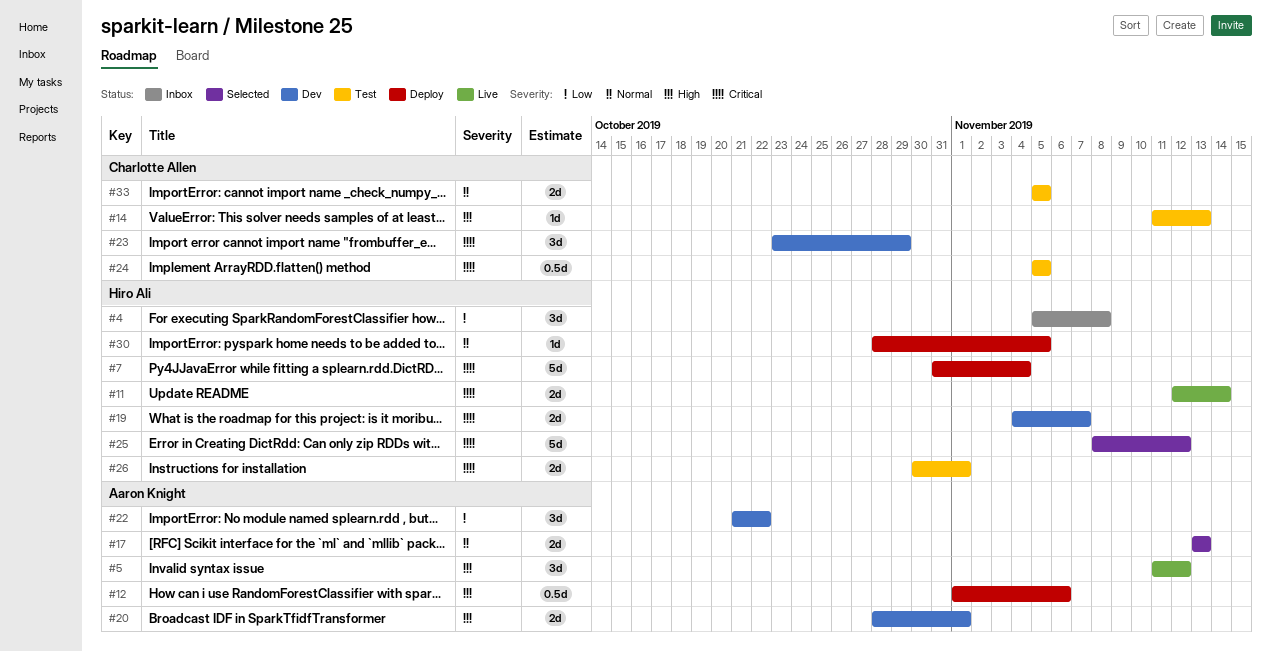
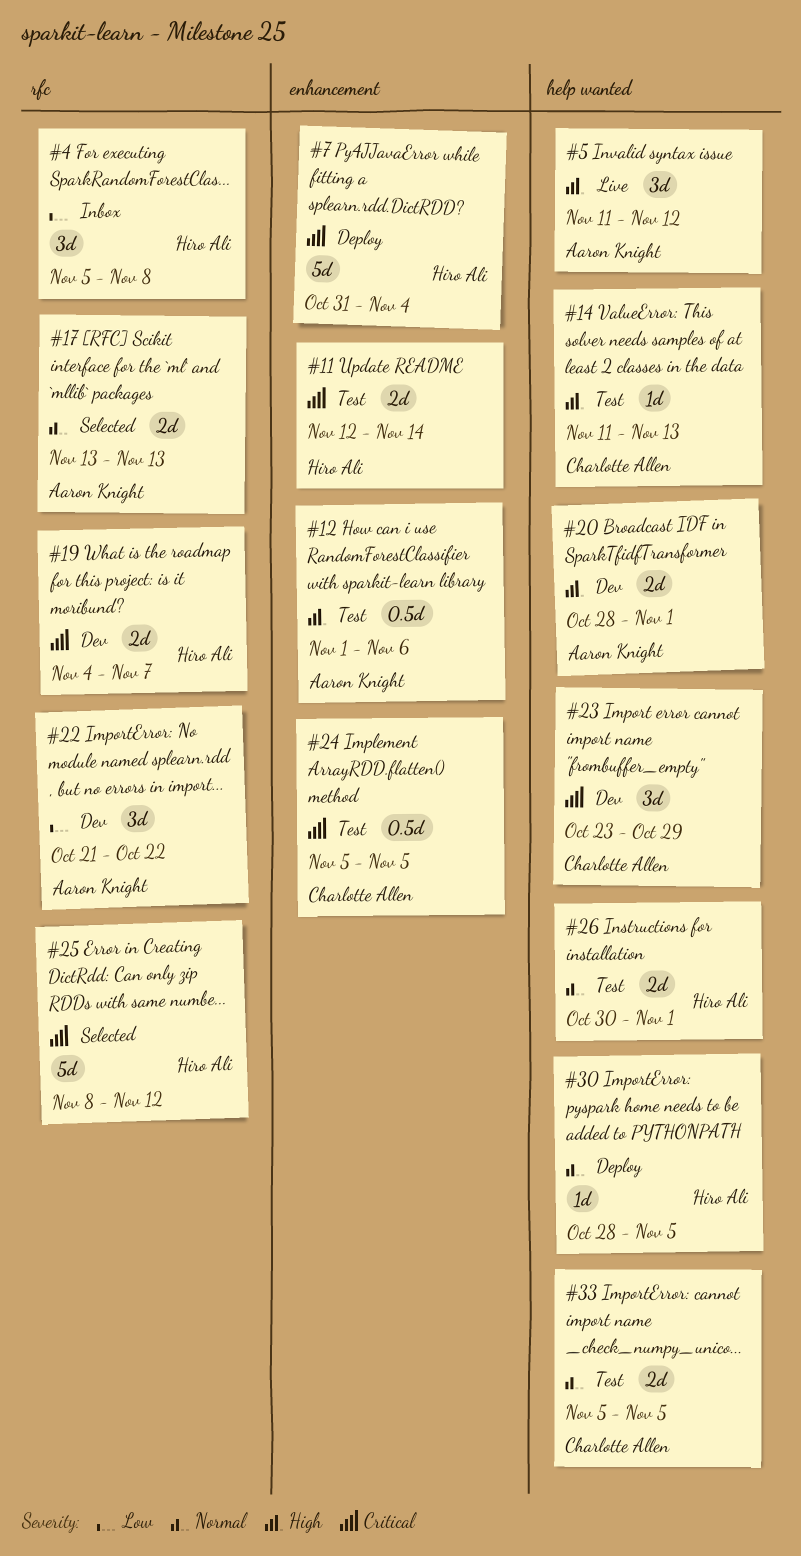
#11, status: Live -> Test
#12, status: Deploy -> Test
#26, priority: Critical -> Normal

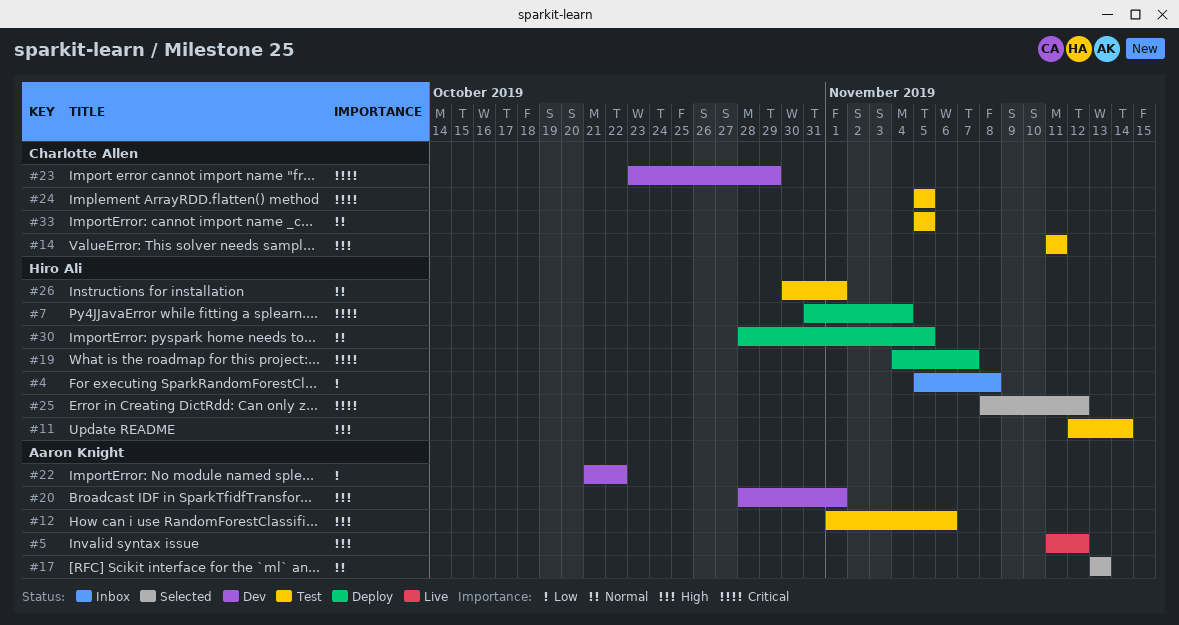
#11, priority: Critical -> High
#14, due: Nov 13 -> Nov 11
#19, status: Dev -> Deploy

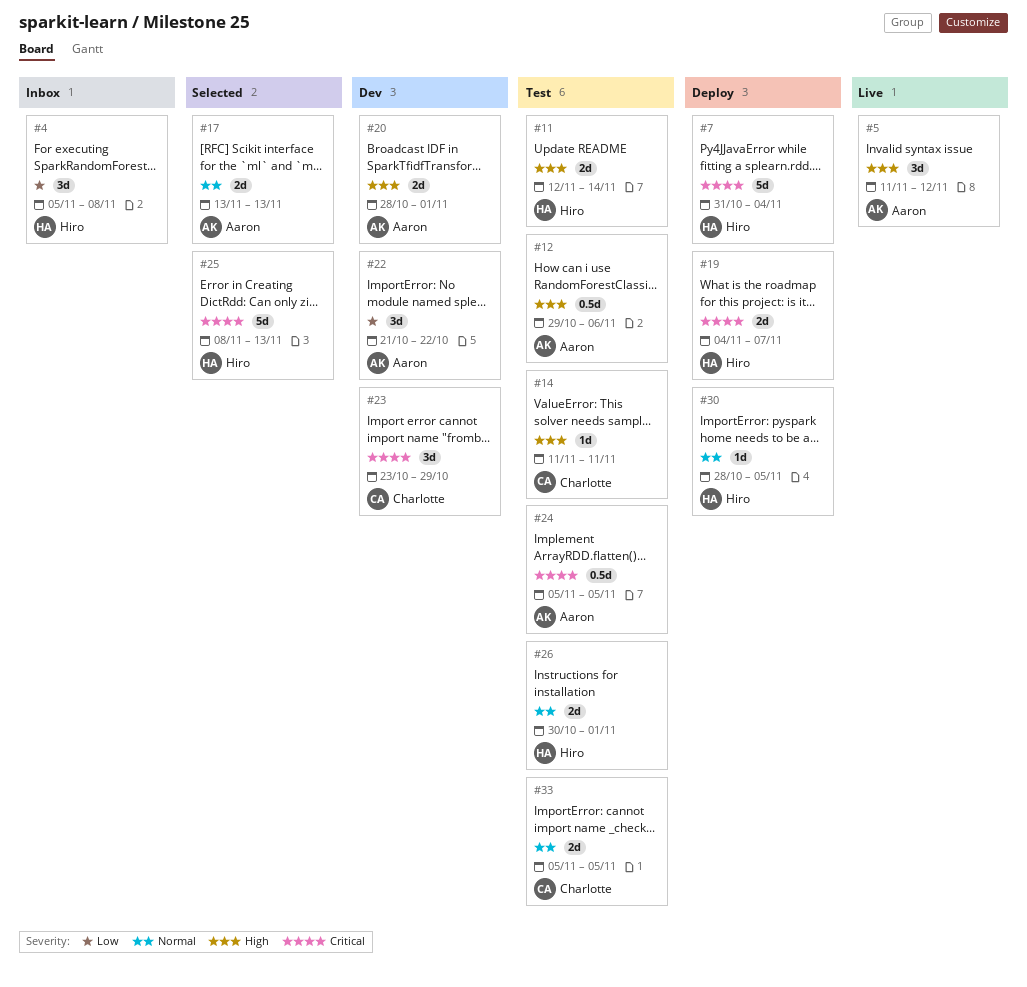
#12, start: Nov 1 -> Oct 29
#24, owner: Charlotte Allen -> Aaron Knight
#25, due: Nov 12 -> Nov 13

